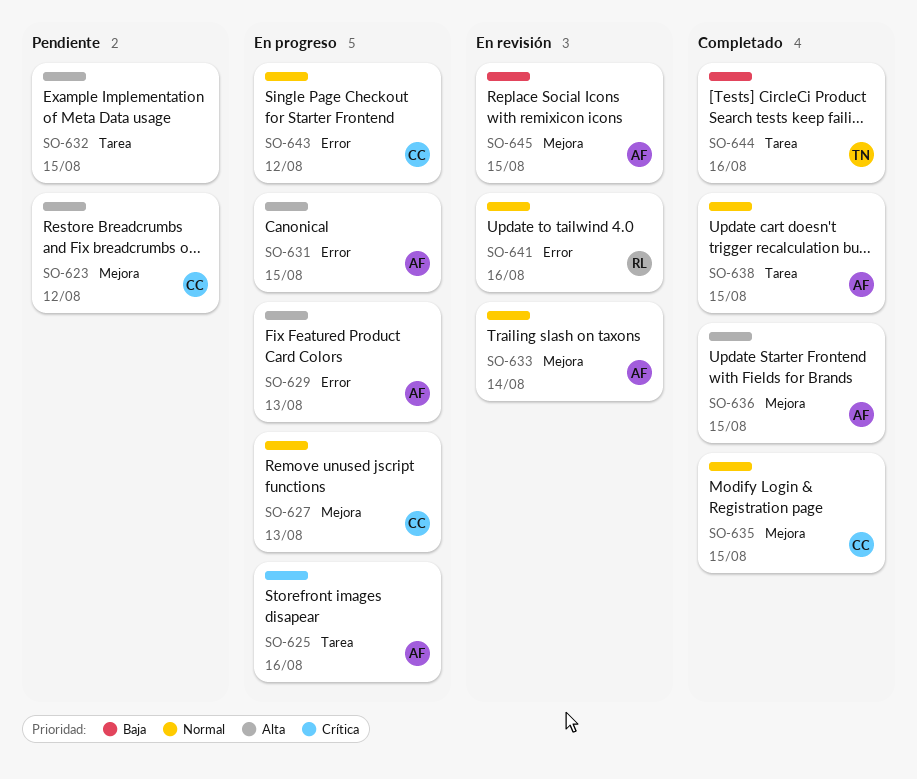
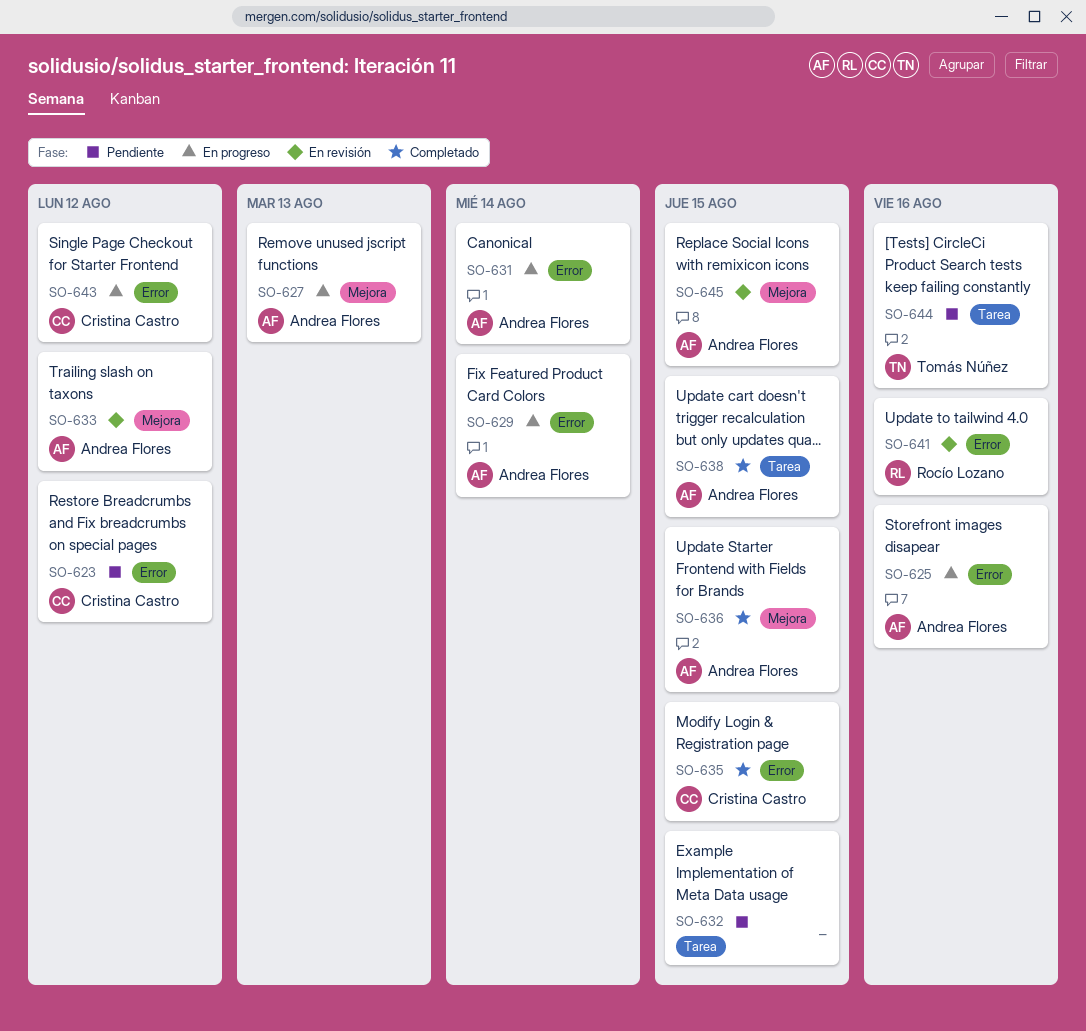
SO-623, label: Mejora -> Error
SO-625, label: Tarea -> Error
SO-627, owner: Cristina Castro -> Andrea Flores
SO-629, due: Aug 13 -> Aug 14
SO-631, due: Aug 15 -> Aug 14
SO-633, due: Aug 14 -> Aug 12
SO-635, label: Mejora -> Error
SO-644, status: Completado -> Pendiente

